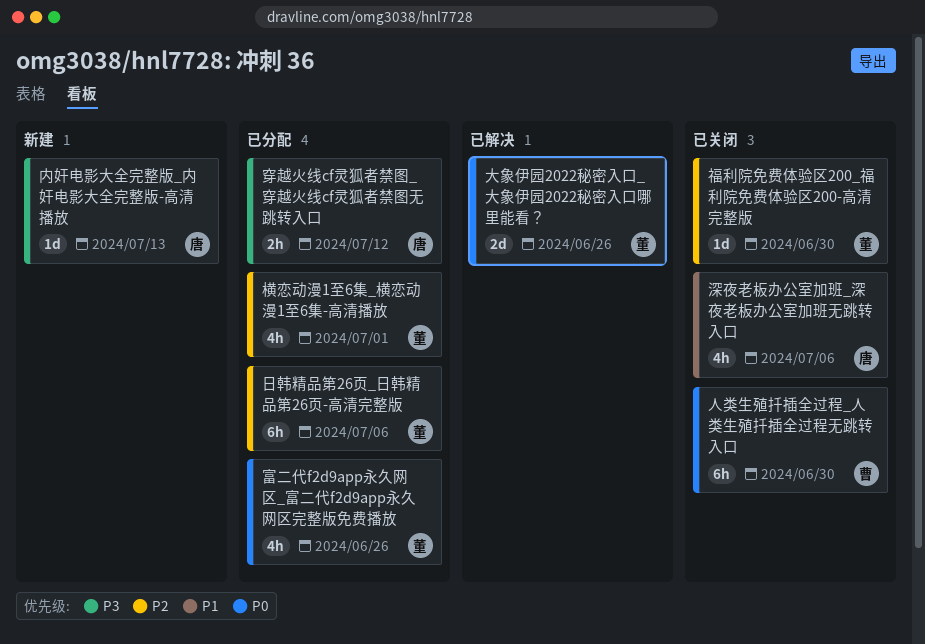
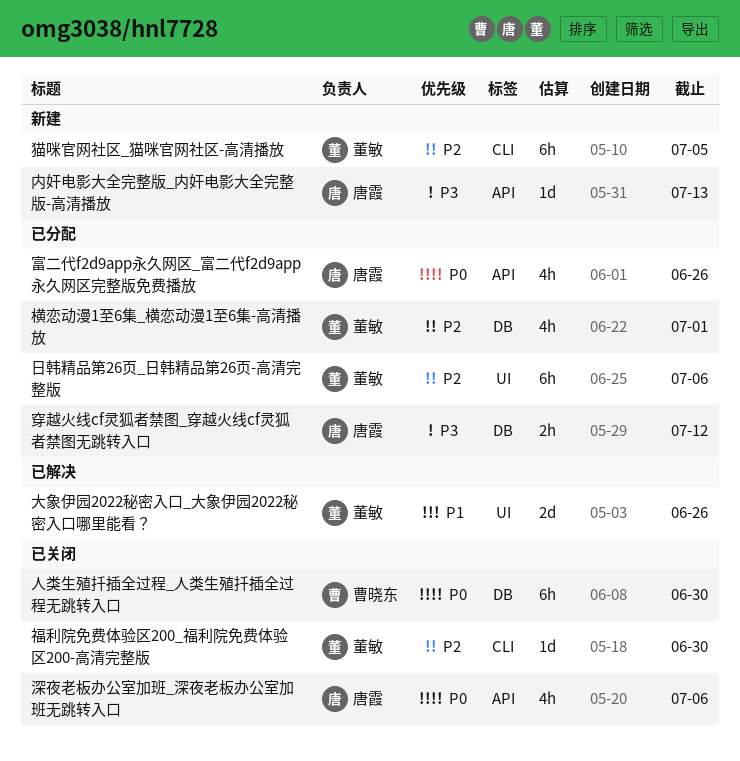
大象伊园2022秘密入口_大象伊园2022秘密入口哪里能看？, priority: P0 -> P1
富二代f2d9app永久网区_富二代f2d9app永久网区完整版免费播放, owner: 董敏 -> 唐霞
深夜老板办公室加班_深夜老板办公室加班无跳转入口, priority: P1 -> P0
猫咪官网社区_猫咪官网社区-高清播放: none -> present

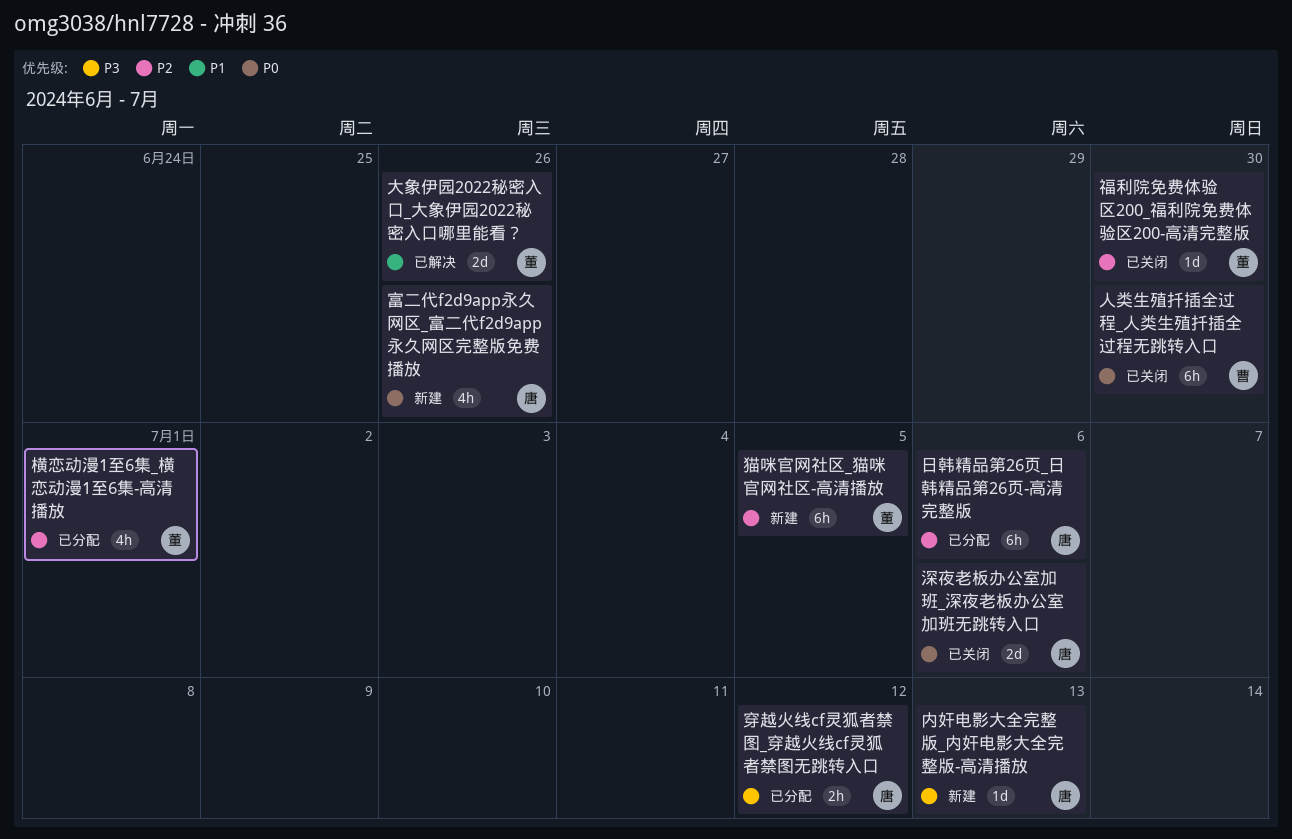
富二代f2d9app永久网区_富二代f2d9app永久网区完整版免费播放, status: 已分配 -> 新建
日韩精品第26页_日韩精品第26页-高清完整版, owner: 董敏 -> 唐霞
深夜老板办公室加班_深夜老板办公室加班无跳转入口, estimate: 4h -> 2d

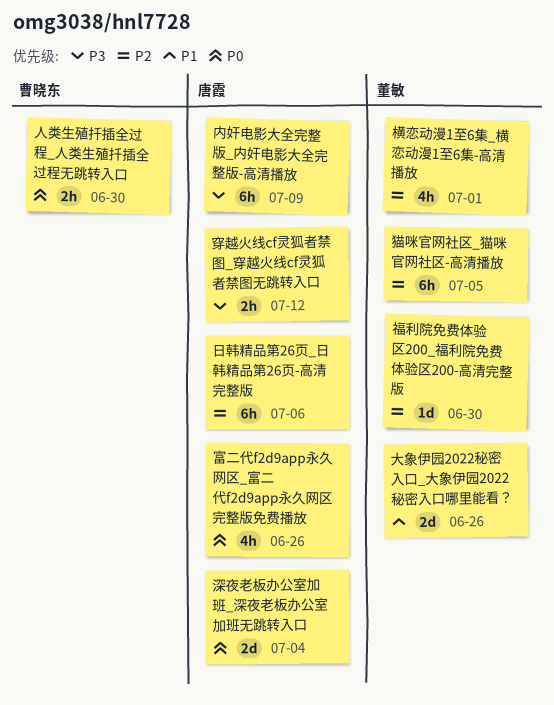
人类生殖扦插全过程_人类生殖扦插全过程无跳转入口, estimate: 6h -> 2h
内奸电影大全完整版_内奸电影大全完整版-高清播放, estimate: 1d -> 6h
内奸电影大全完整版_内奸电影大全完整版-高清播放, due: Jul 13 -> Jul 9
深夜老板办公室加班_深夜老板办公室加班无跳转入口, due: Jul 6 -> Jul 4

